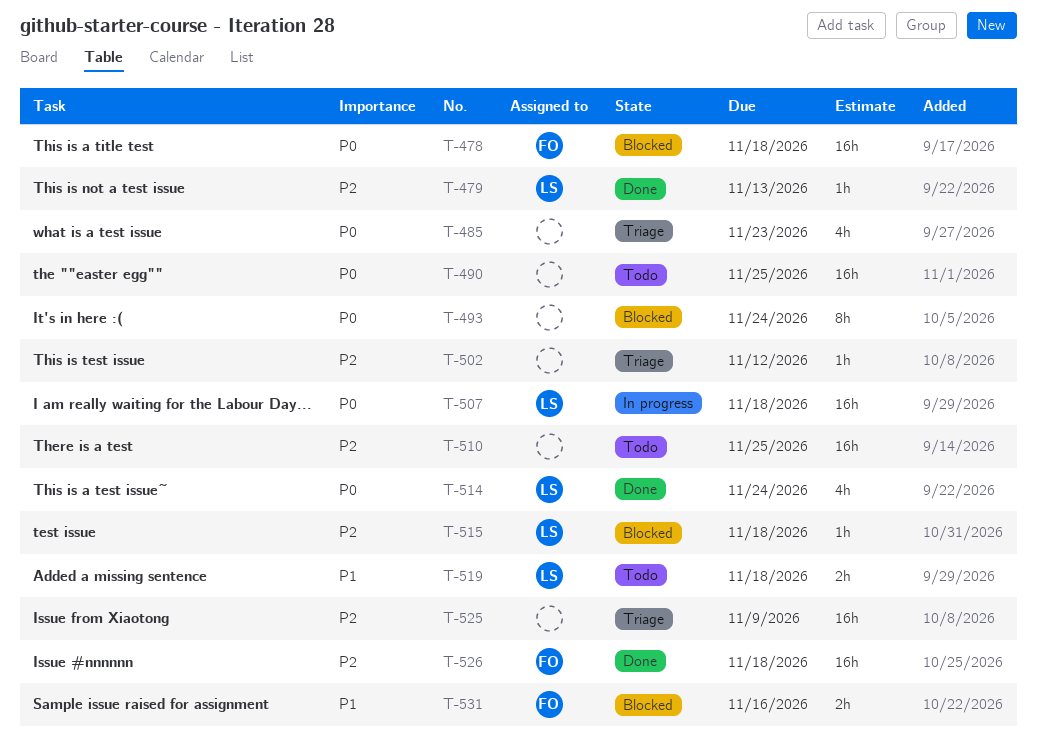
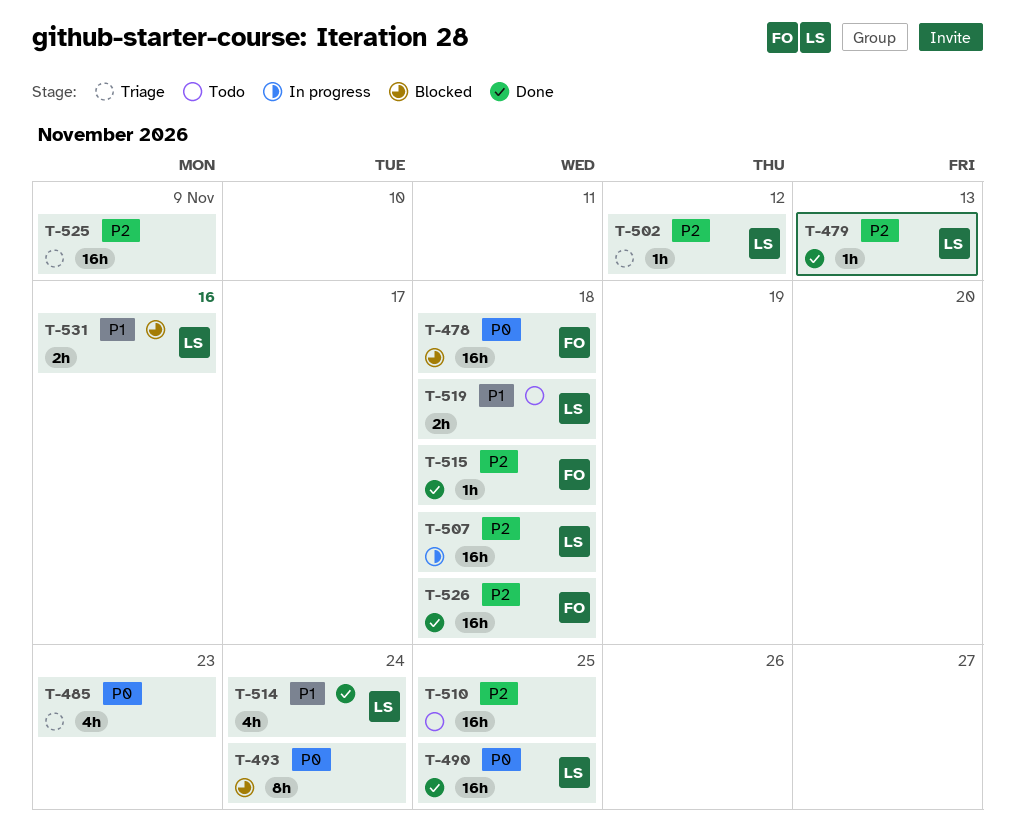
T-490, status: Todo -> Done
T-490, owner: none -> LS
T-502, owner: none -> LS
T-507, priority: P0 -> P2
T-514, priority: P0 -> P1
T-515, status: Blocked -> Done
T-515, owner: LS -> FO
T-531, owner: FO -> LS

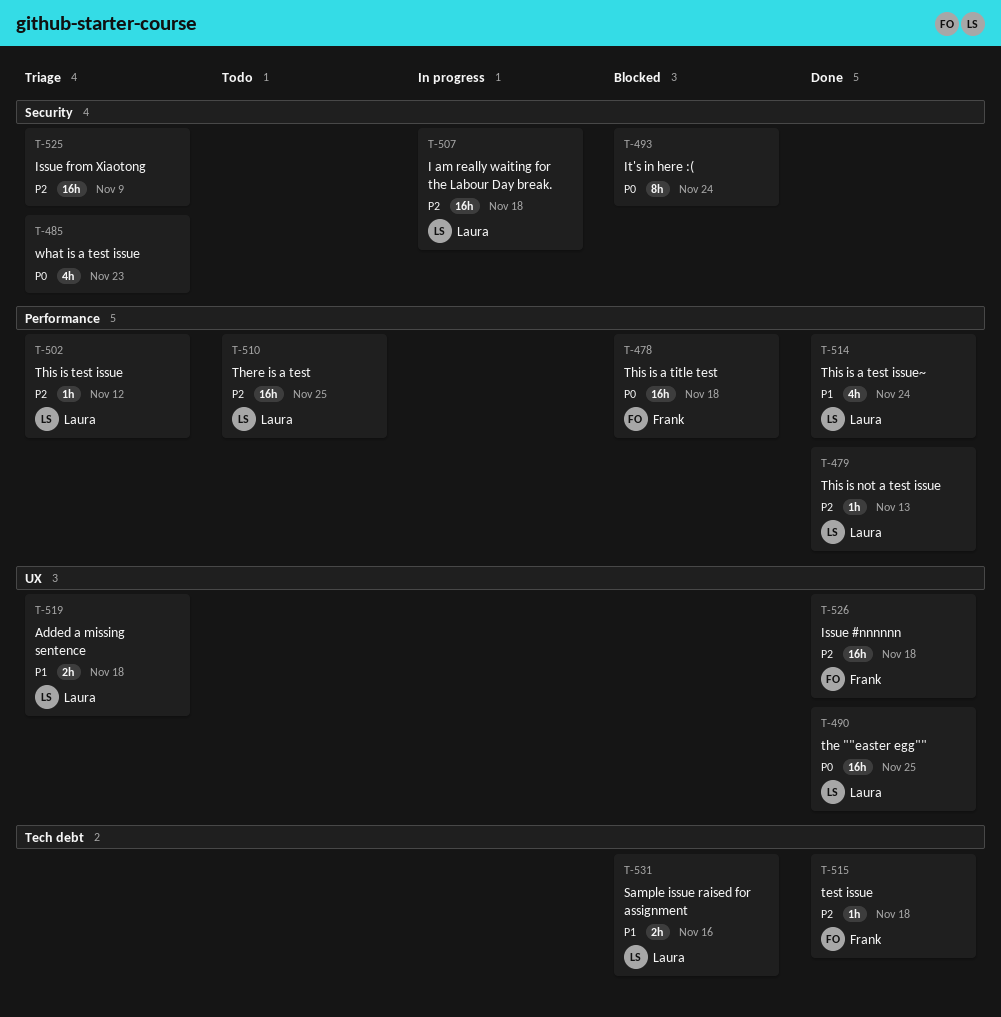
T-510, owner: none -> Laura
T-519, status: Todo -> Triage

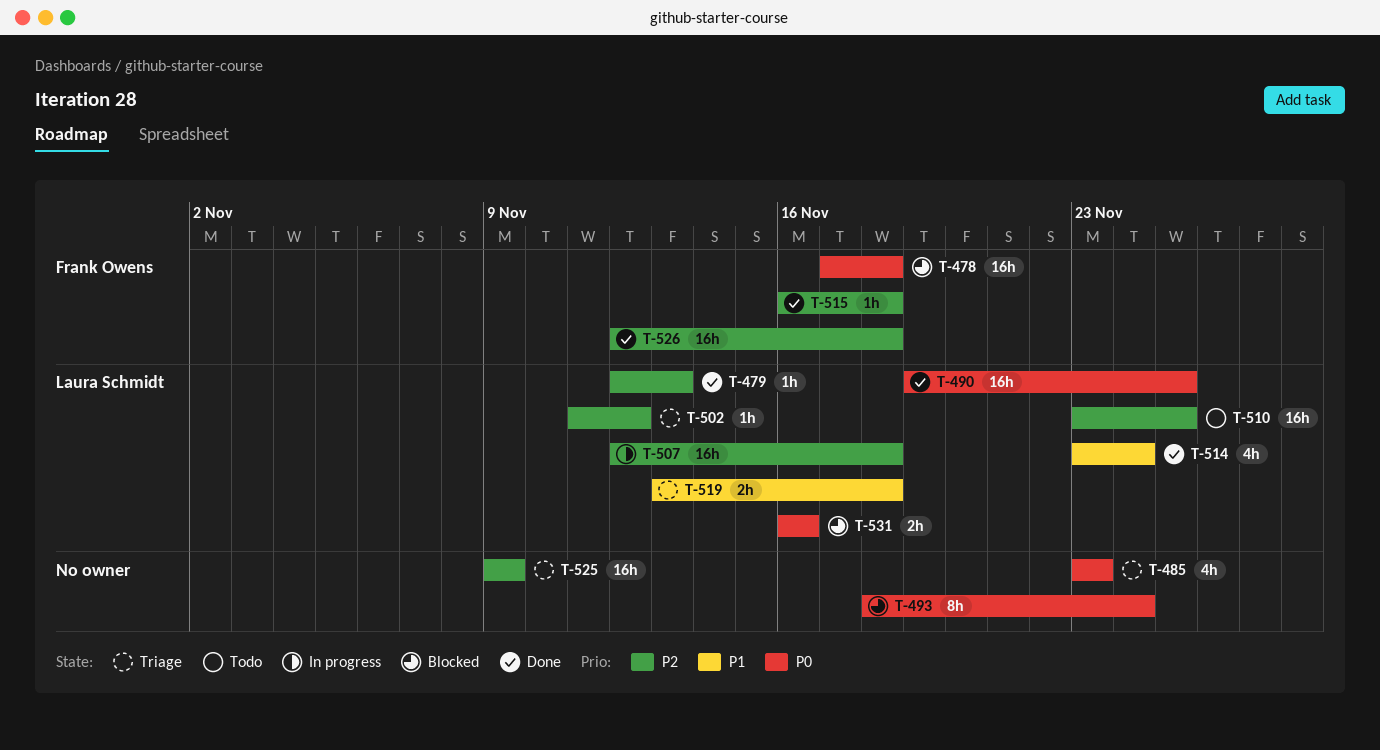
T-531, priority: P1 -> P0

